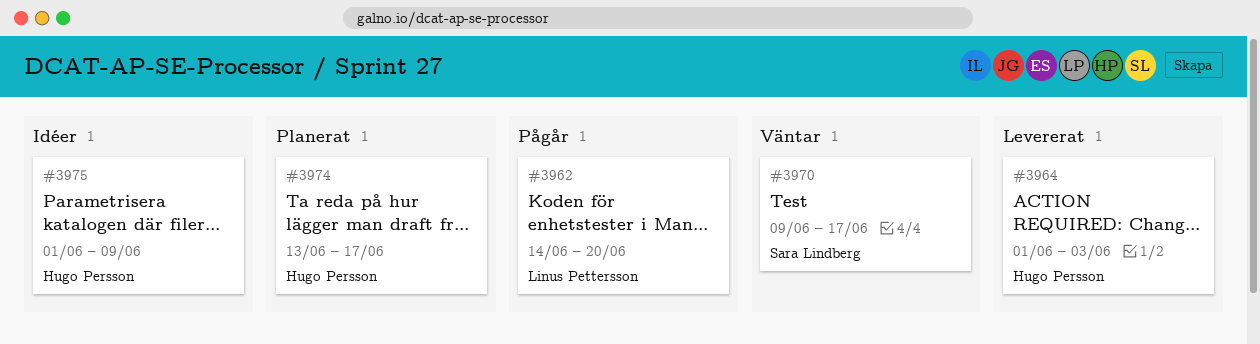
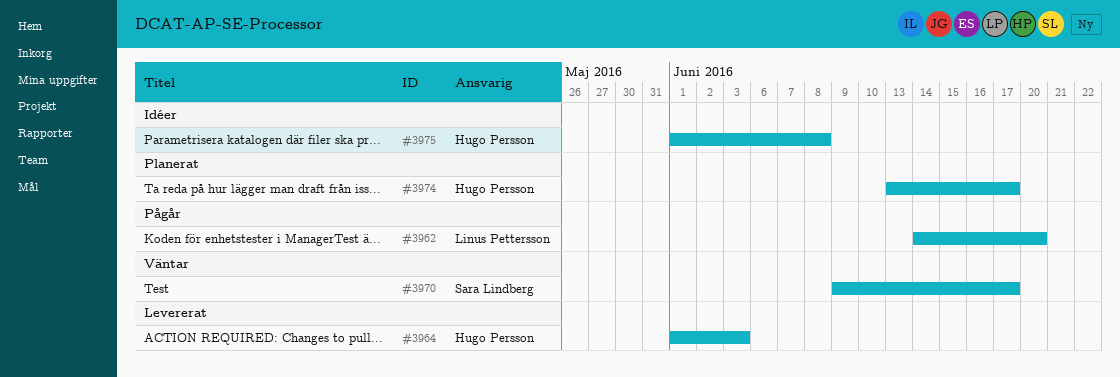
#3975, due: Jun 9 -> Jun 8

